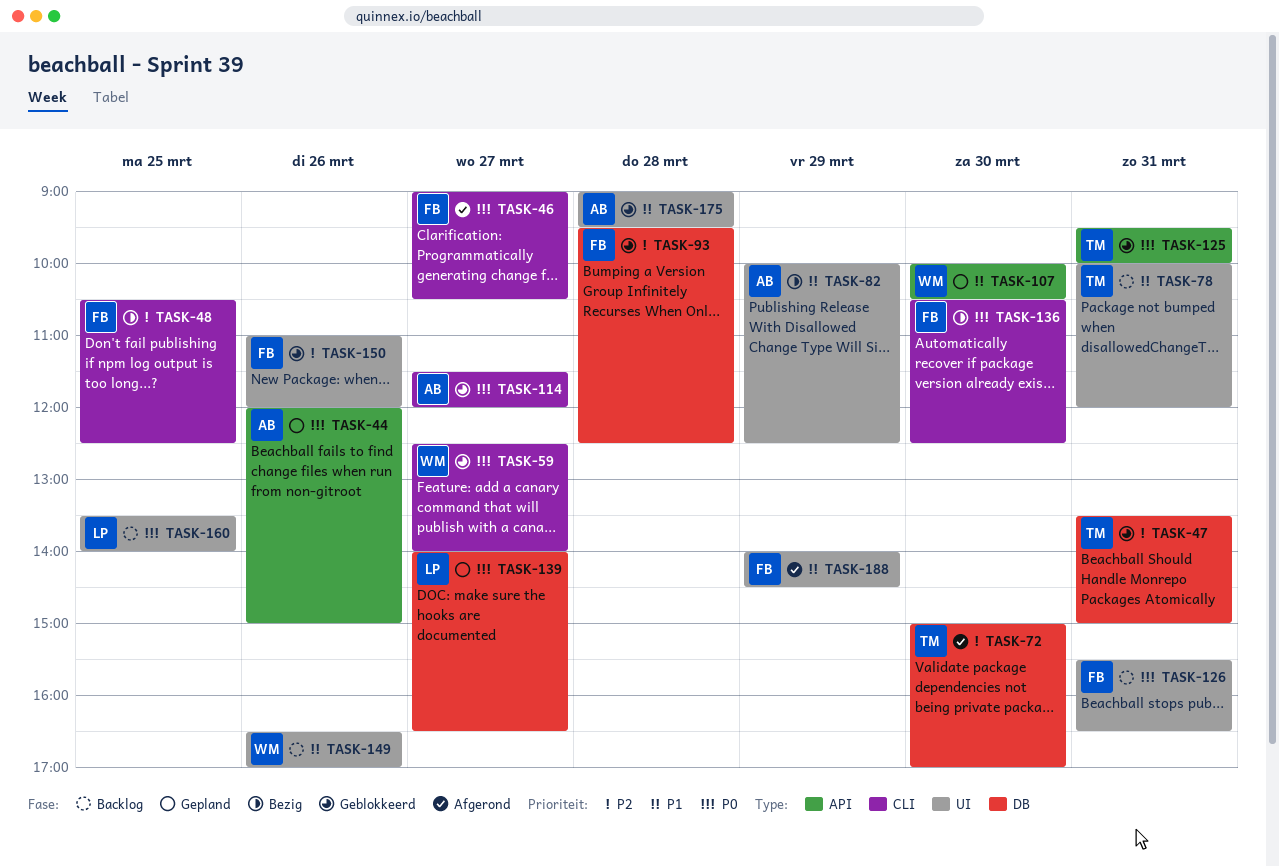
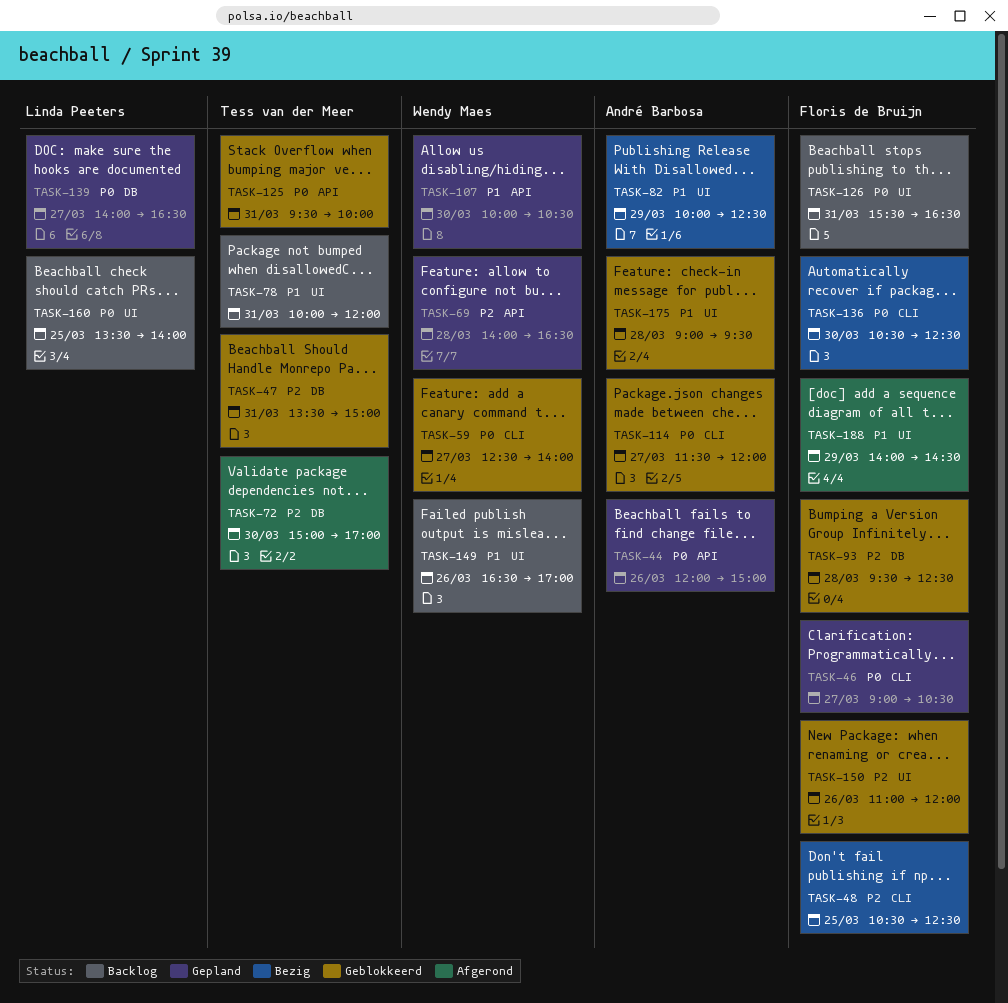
TASK-46, status: Afgerond -> Gepland
TASK-69: none -> present

